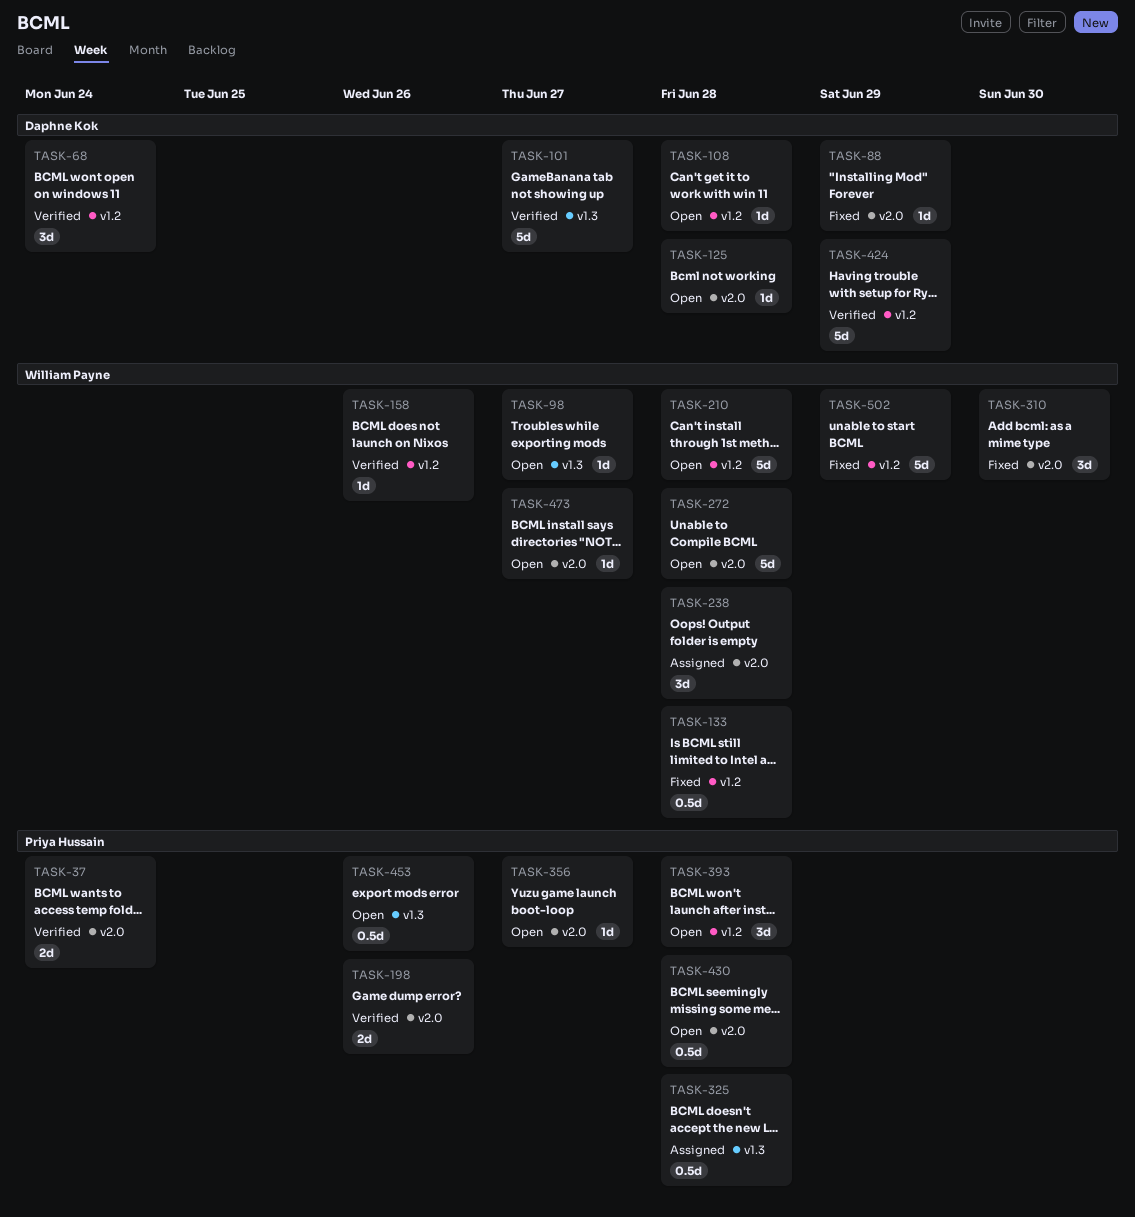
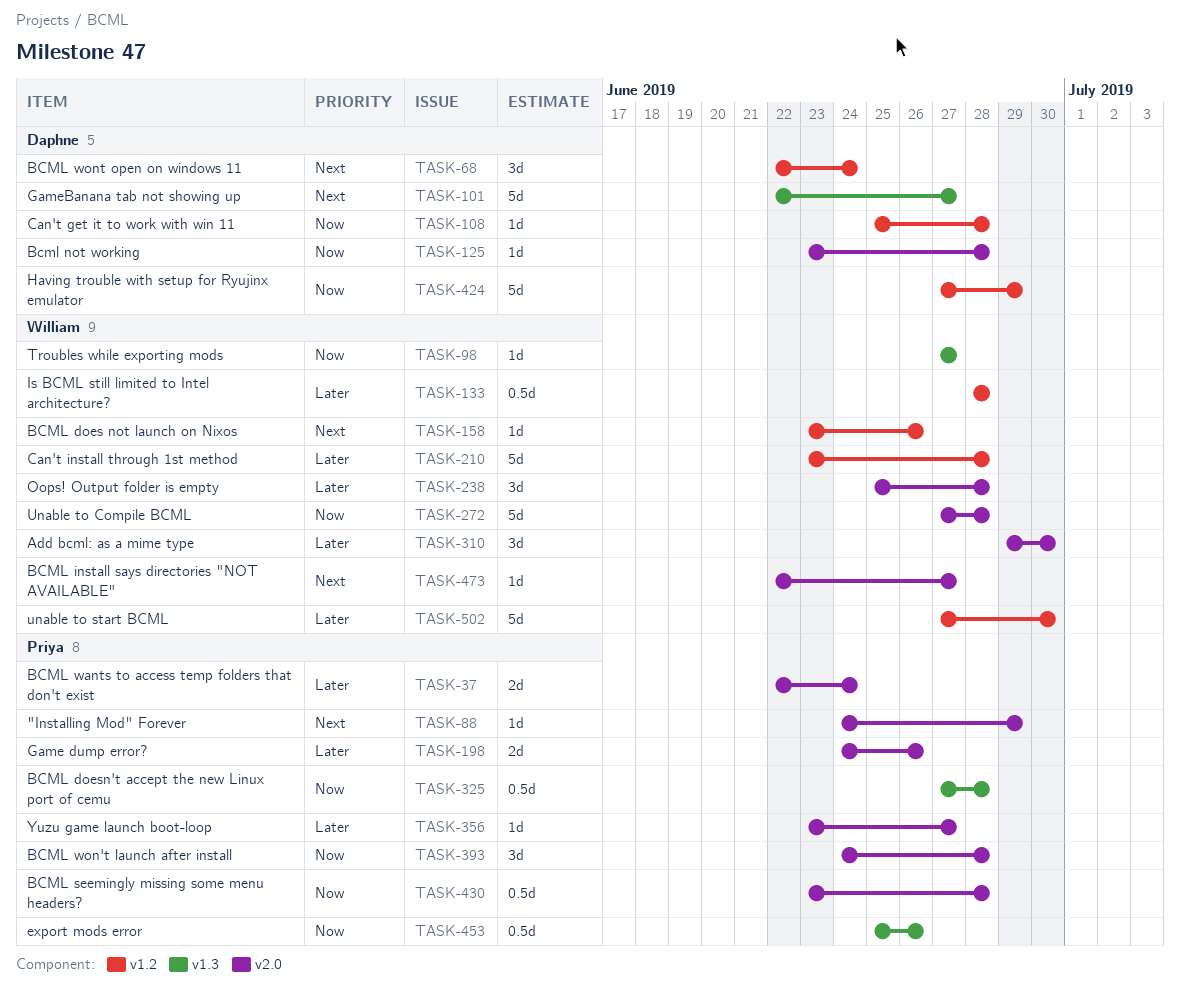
TASK-88, owner: Daphne Kok -> Priya Hussain
TASK-393, label: v1.2 -> v2.0
TASK-502, due: Jun 29 -> Jun 30

